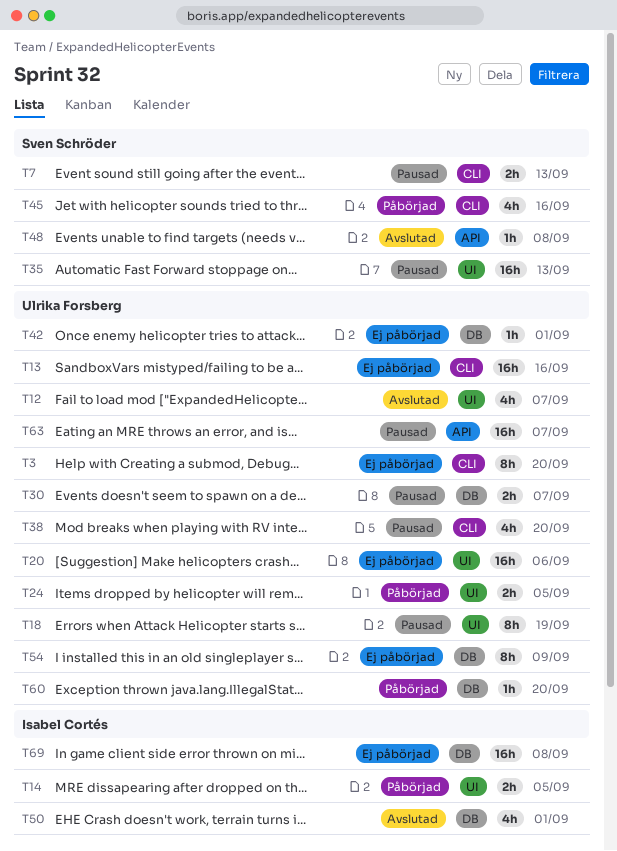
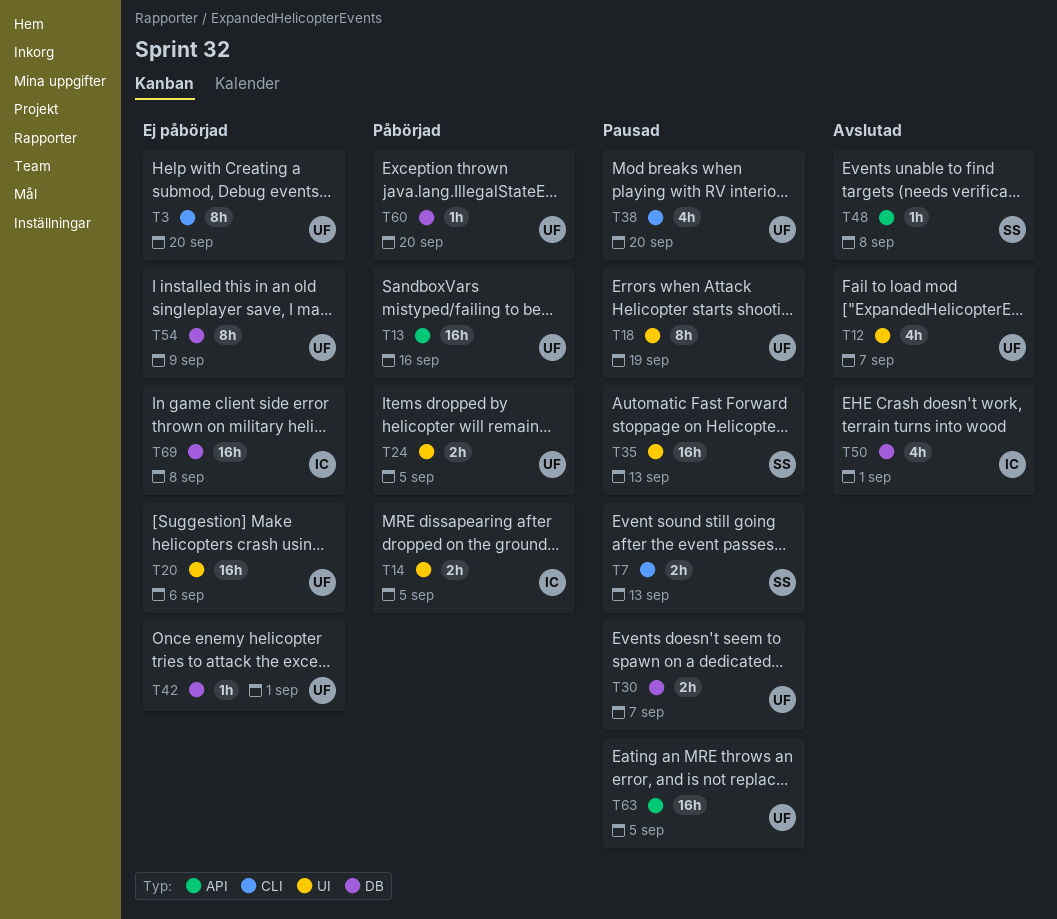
T13, status: Ej påbörjad -> Påbörjad
T13, label: CLI -> API
T45: present -> none
T63, due: Sep 7 -> Sep 5

